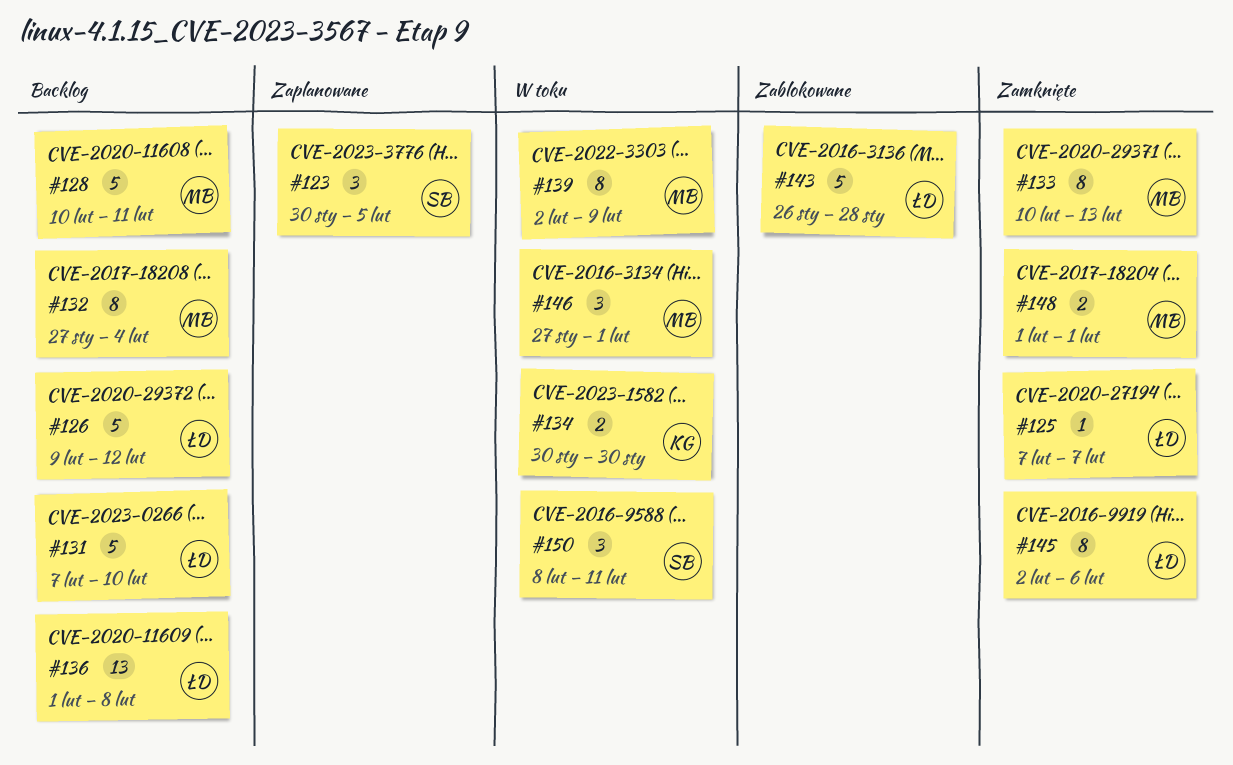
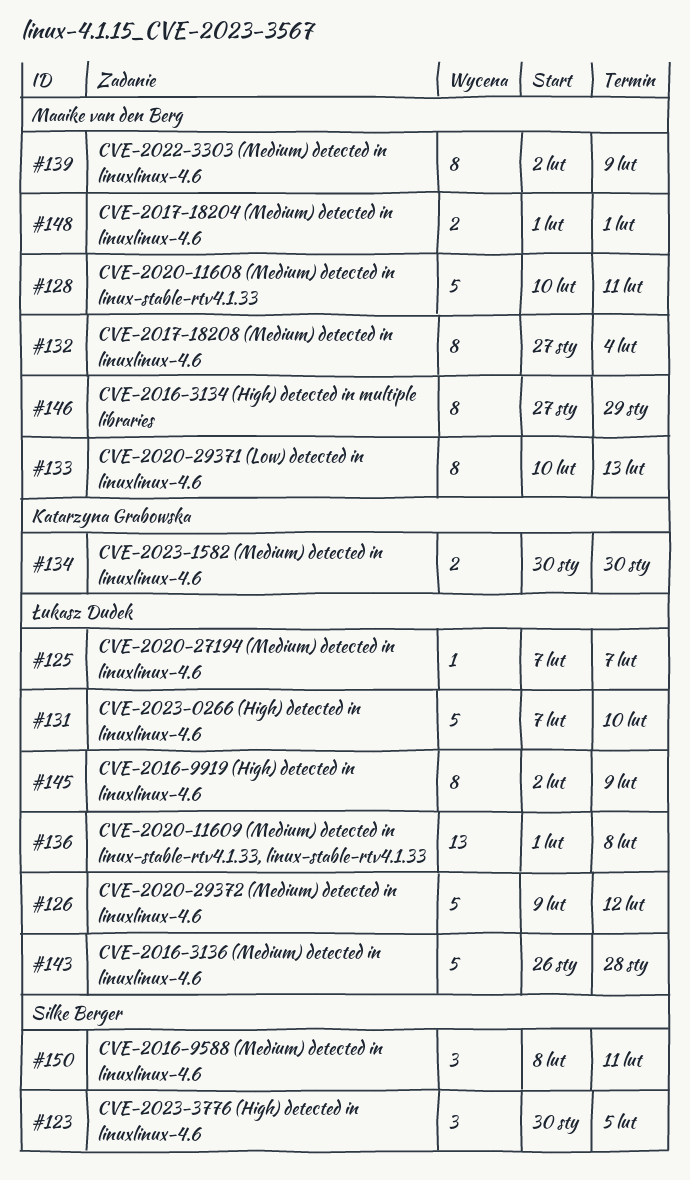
#145, due: Feb 6 -> Feb 9
#146, estimate: 3 -> 8
#146, due: Feb 1 -> Jan 29

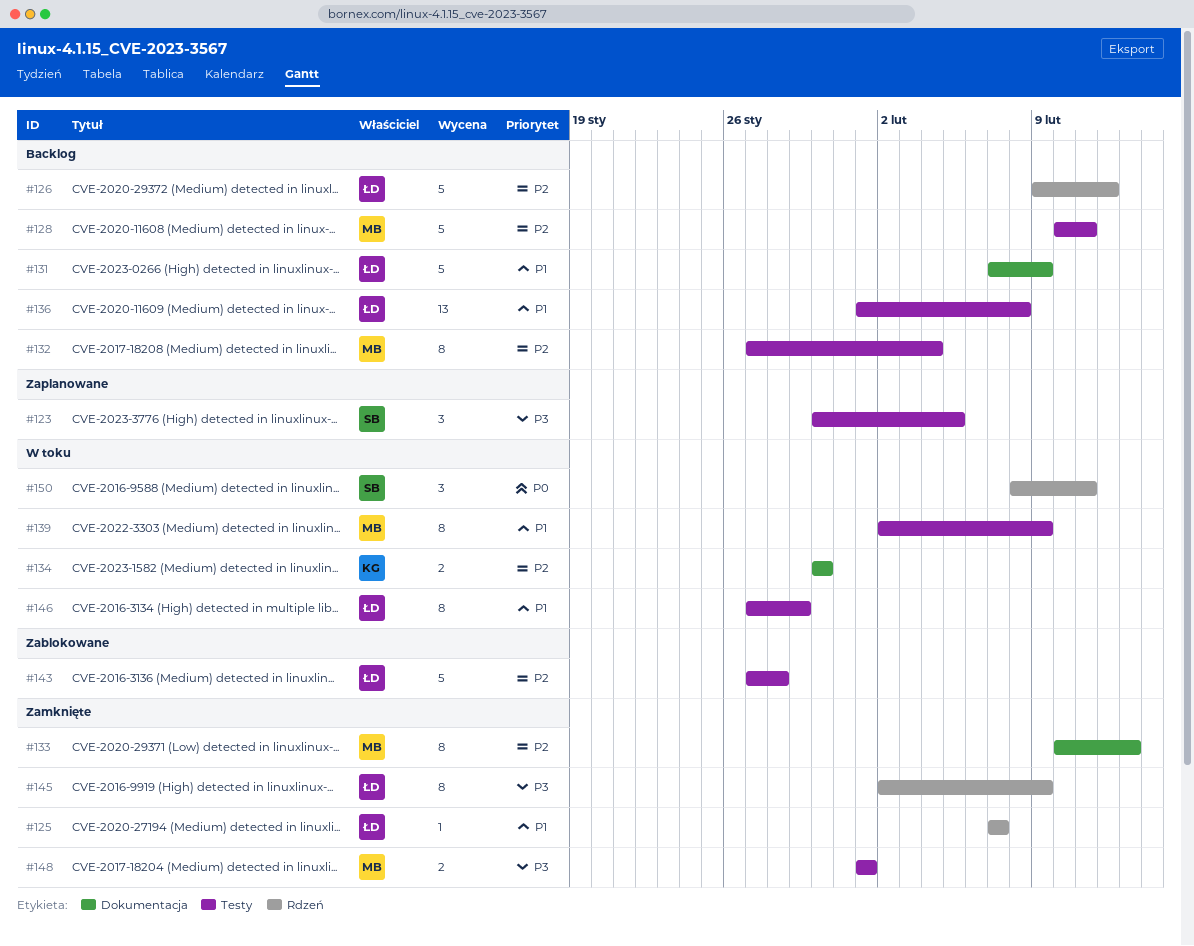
#131, due: Feb 10 -> Feb 9
#143, start: Jan 26 -> Jan 27
#146, owner: Maaike van den Berg -> Łukasz Dudek

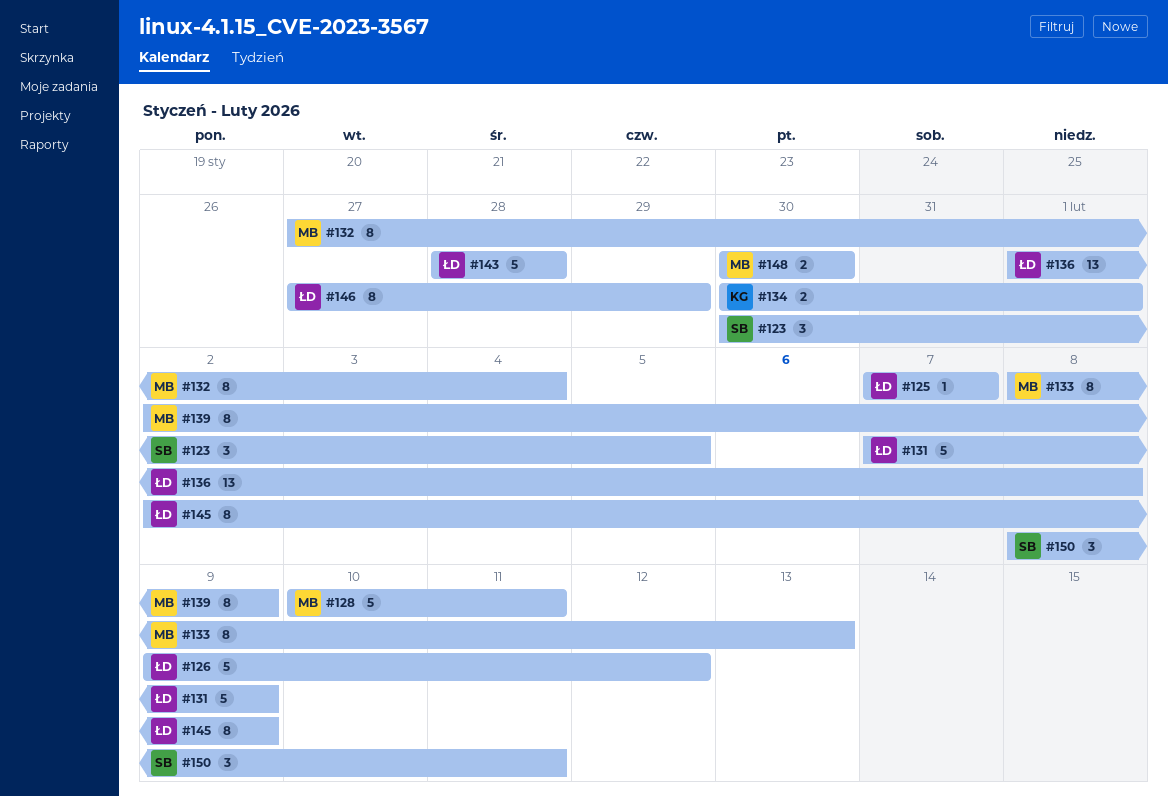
#133, start: Feb 10 -> Feb 8
#134, due: Jan 30 -> Feb 1
#143, start: Jan 27 -> Jan 28
#148, start: Feb 1 -> Jan 30
#148, due: Feb 1 -> Jan 30

